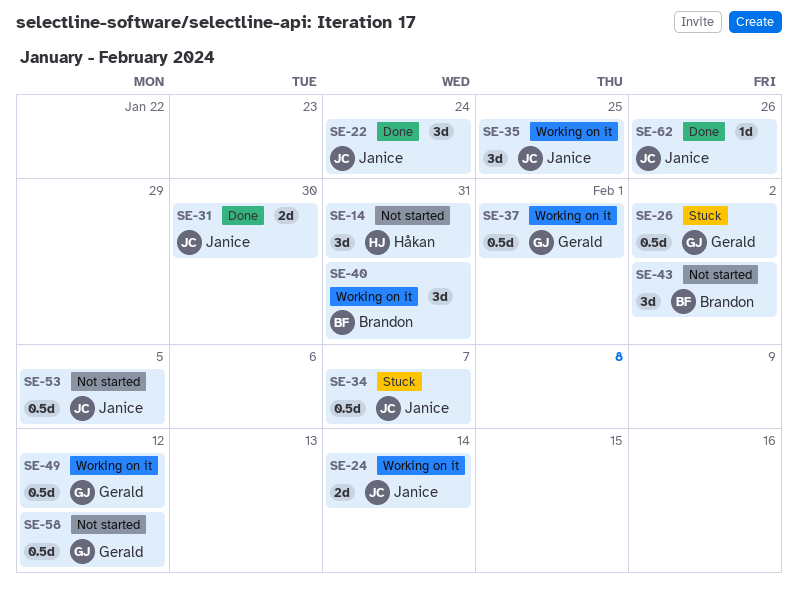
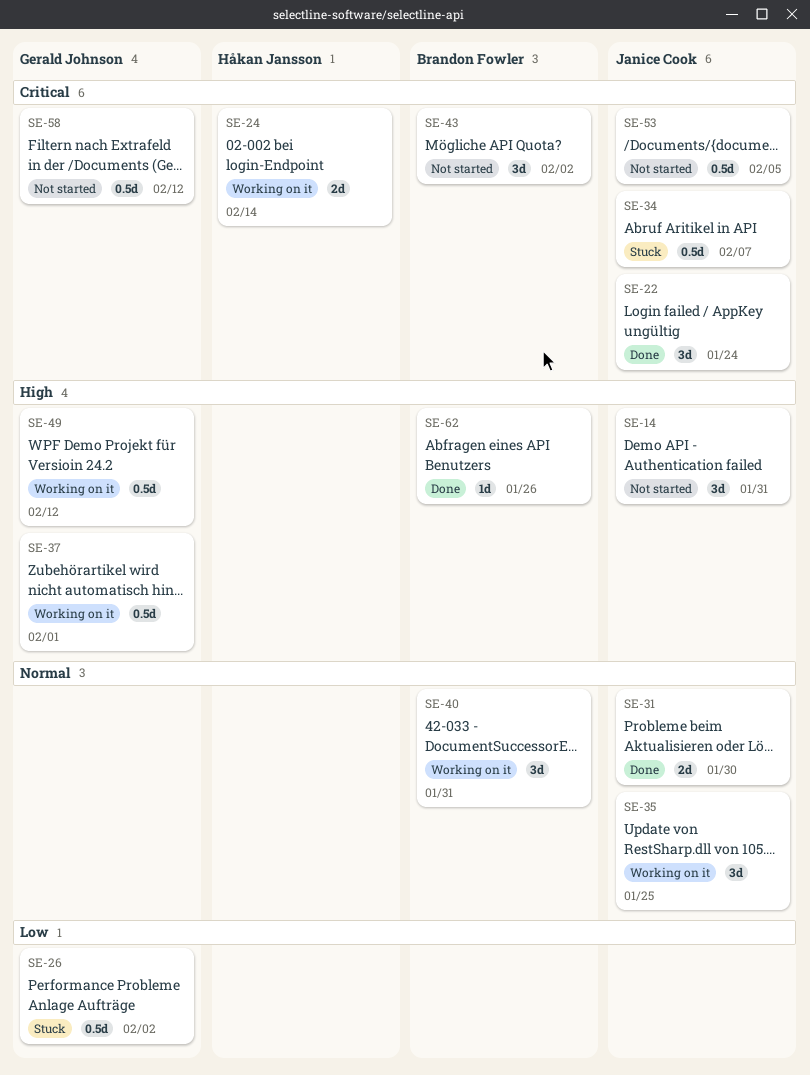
SE-14, owner: Håkan Jansson -> Janice Cook
SE-24, owner: Janice Cook -> Håkan Jansson
SE-62, owner: Janice Cook -> Brandon Fowler

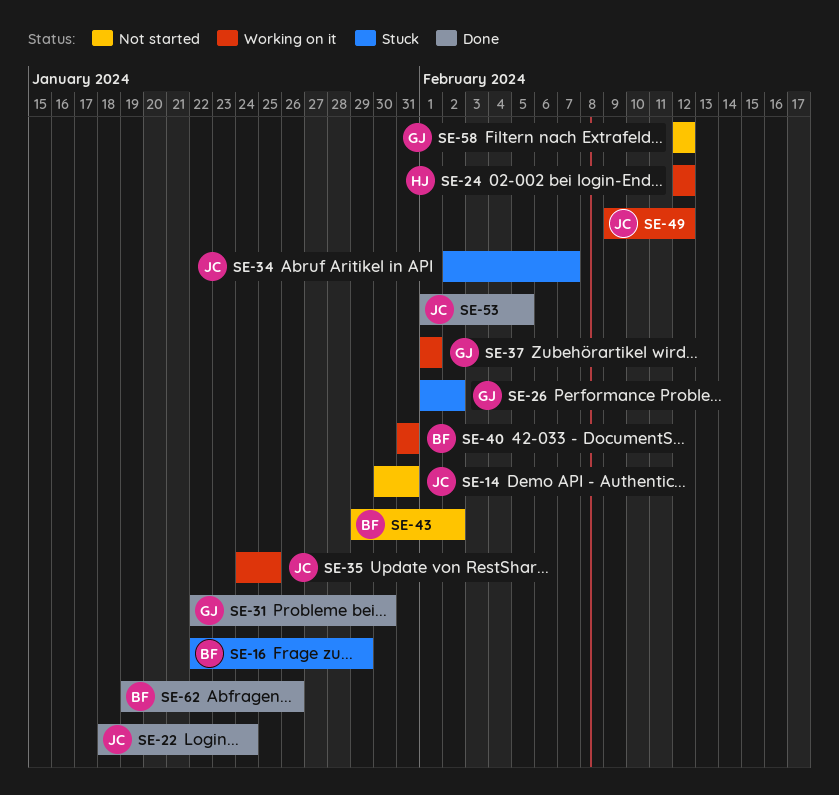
SE-16: none -> present
SE-24, due: Feb 14 -> Feb 12
SE-31, owner: Janice Cook -> Gerald Johnson
SE-49, owner: Gerald Johnson -> Janice Cook
SE-53, status: Not started -> Done

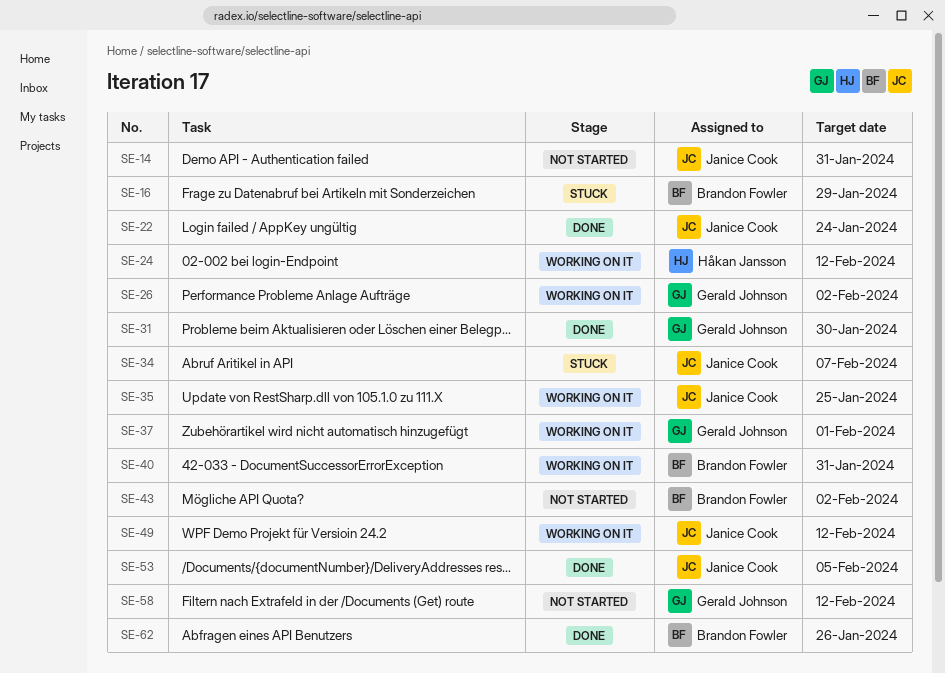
SE-26, status: Stuck -> Working on it

